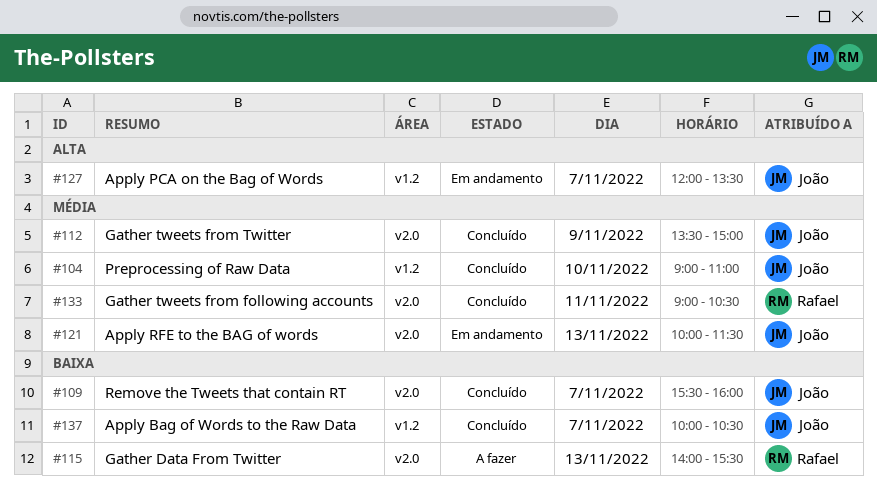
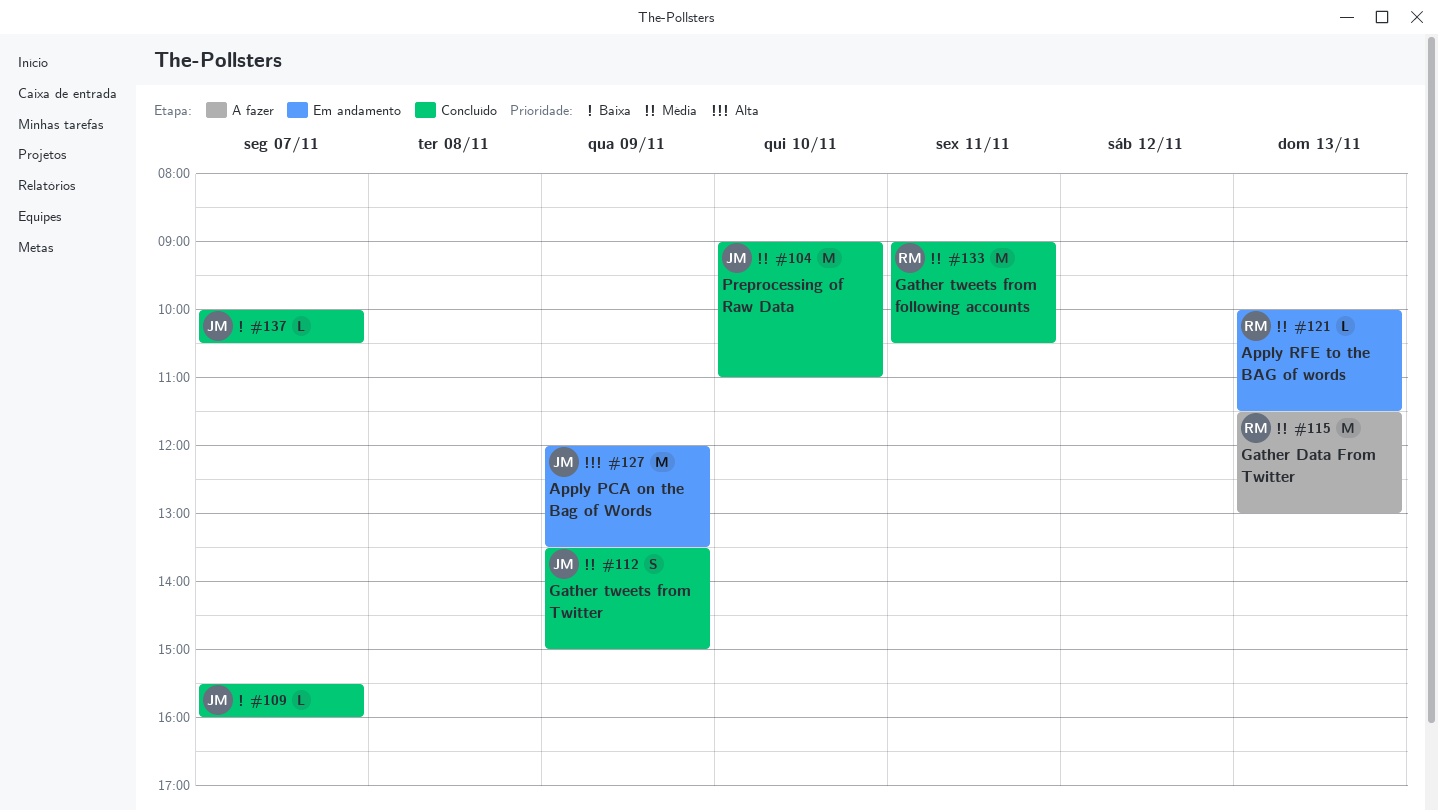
#115, priority: Baixa -> Média
#115, begins: 14:00 -> 11:30
#115, ends: 15:30 -> 13:00
#121, owner: João -> Rafael
#127, day: Nov 7 -> Nov 9

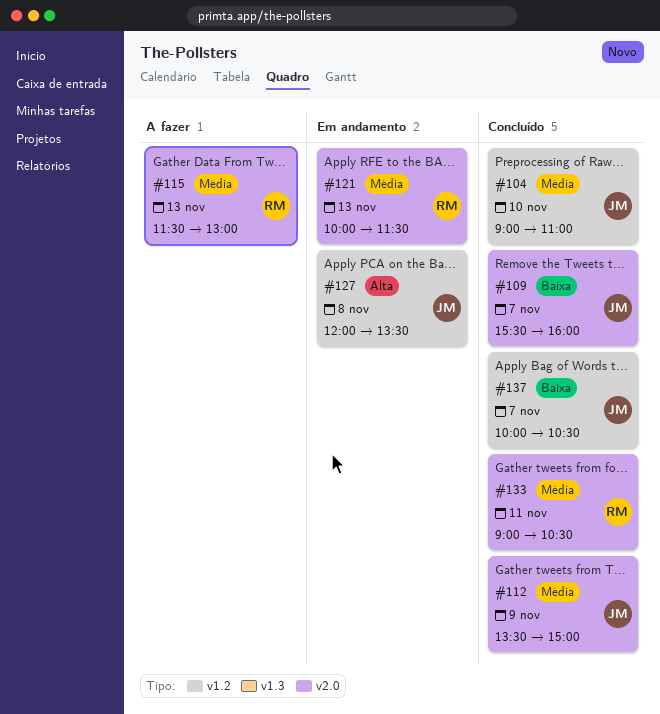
#127, day: Nov 9 -> Nov 8

